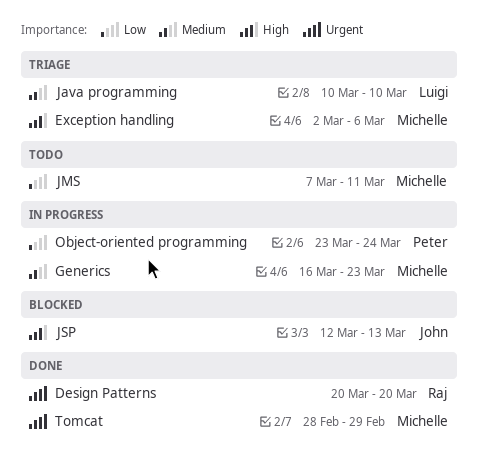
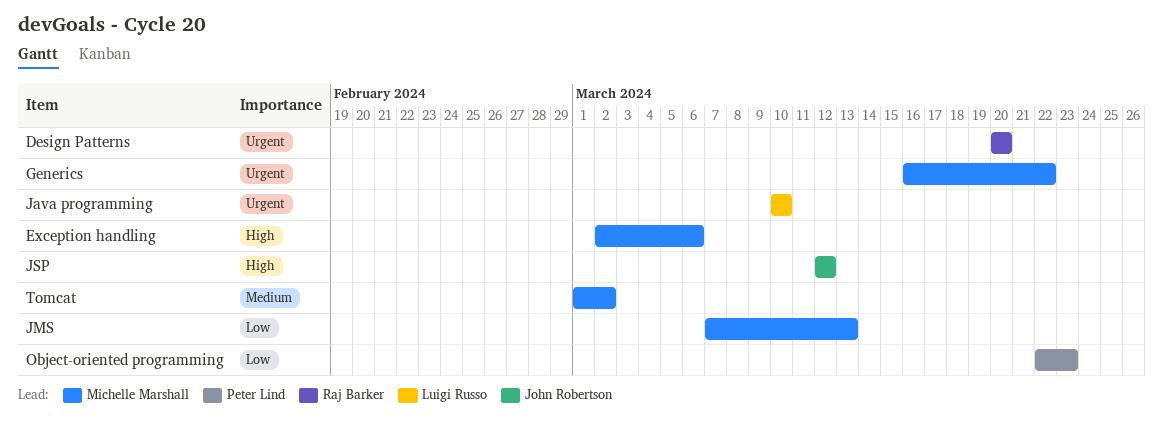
Generics, priority: Medium -> Urgent
Generics, due: Mar 23 -> Mar 22
Java programming, priority: Medium -> Urgent
JMS, due: Mar 11 -> Mar 13
JSP, due: Mar 13 -> Mar 12
Object-oriented programming, start: Mar 23 -> Mar 22
Object-oriented programming, due: Mar 24 -> Mar 23
Tomcat, priority: Urgent -> Medium
Tomcat, start: Feb 28 -> Mar 1
Tomcat, due: Feb 29 -> Mar 2

